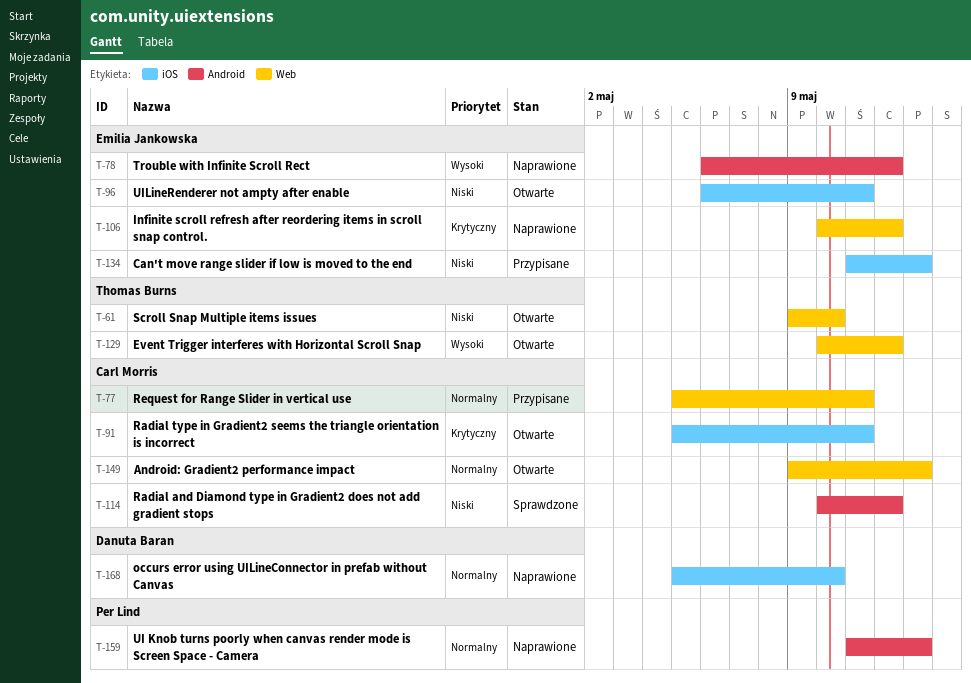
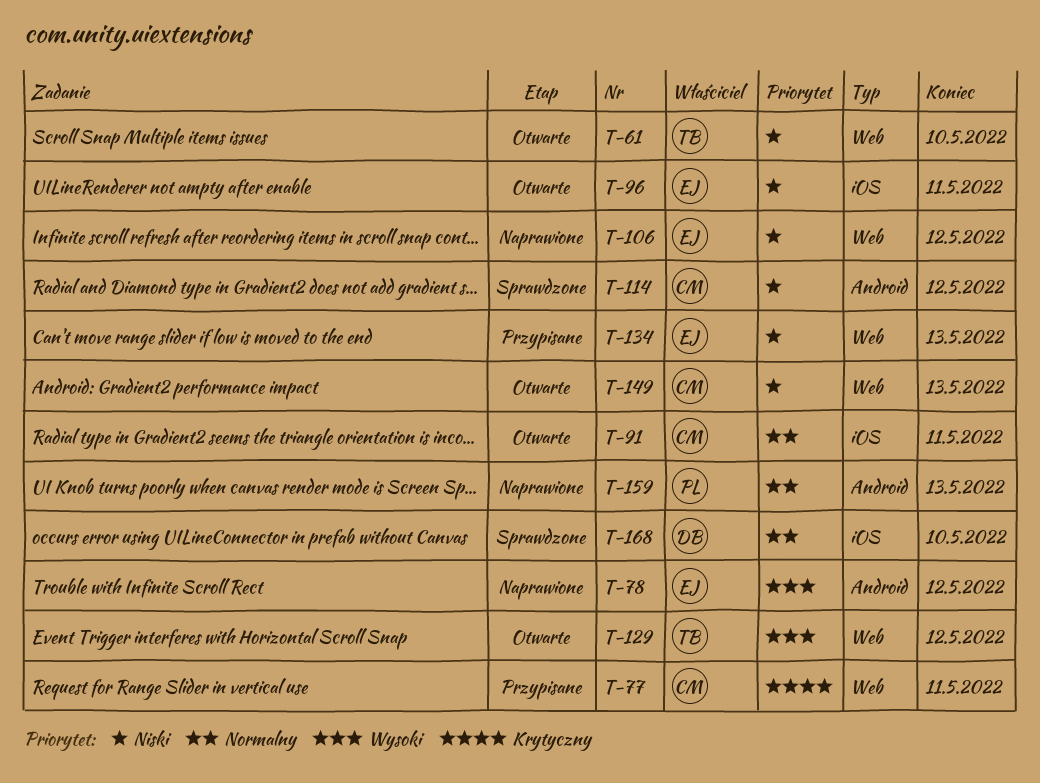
T-77, priority: Normalny -> Krytyczny
T-91, priority: Krytyczny -> Normalny
T-106, priority: Krytyczny -> Niski
T-134, label: iOS -> Web
T-149, priority: Normalny -> Niski
T-168, status: Naprawione -> Sprawdzone

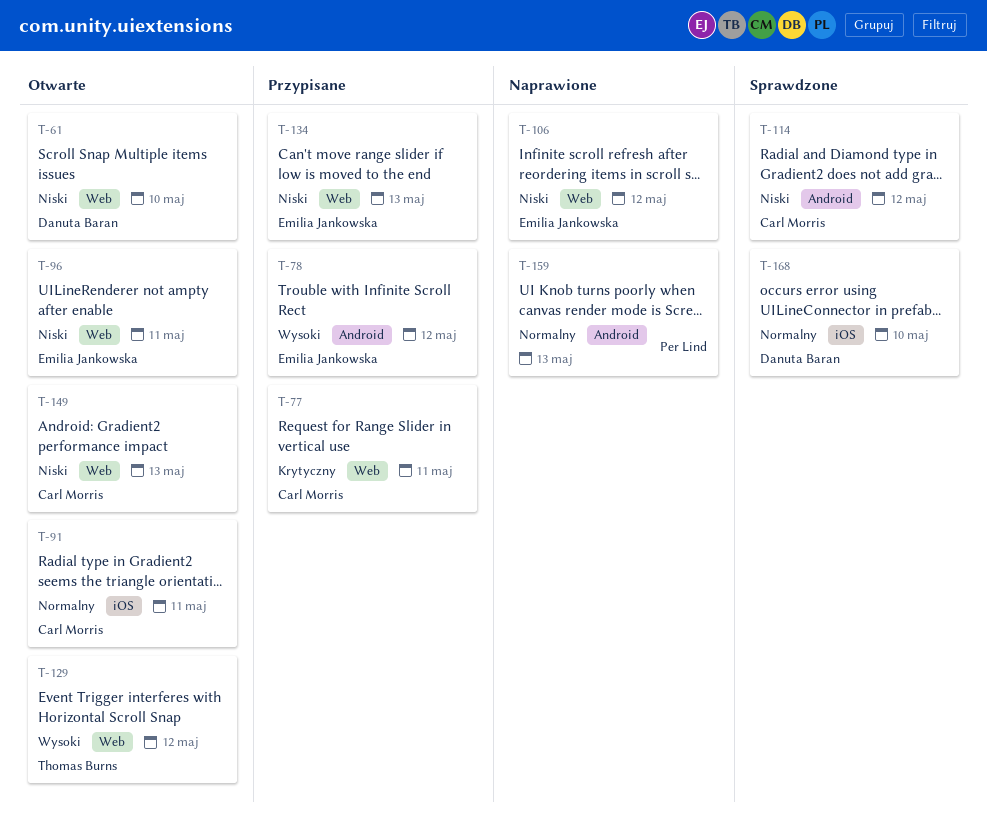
T-61, owner: Thomas Burns -> Danuta Baran
T-78, status: Naprawione -> Przypisane
T-96, label: iOS -> Web

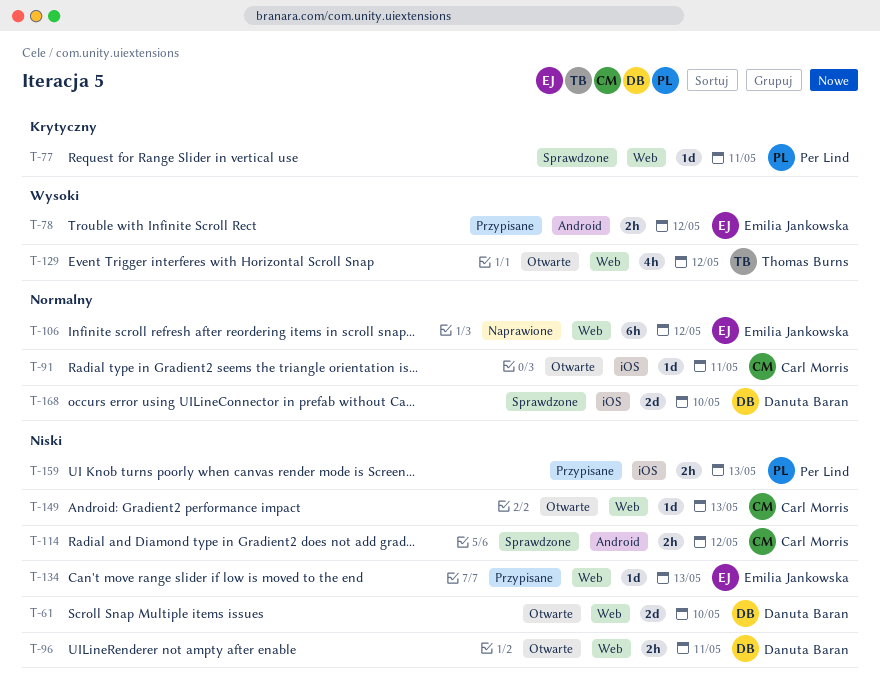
T-77, status: Przypisane -> Sprawdzone
T-77, owner: Carl Morris -> Per Lind
T-96, owner: Emilia Jankowska -> Danuta Baran
T-106, priority: Niski -> Normalny
T-159, status: Naprawione -> Przypisane
T-159, priority: Normalny -> Niski
T-159, label: Android -> iOS

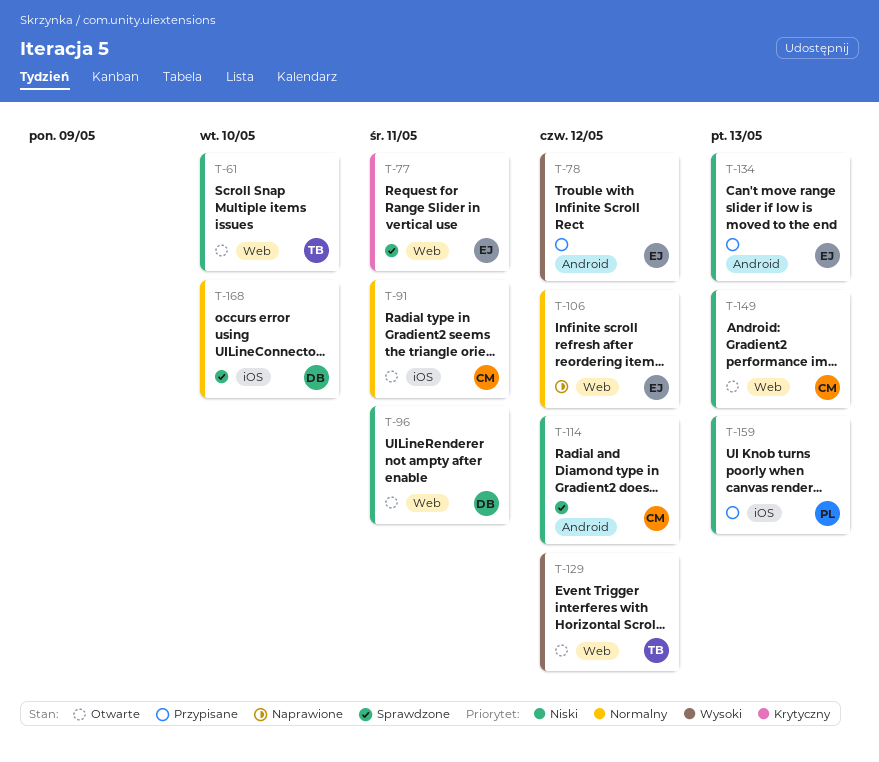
T-61, owner: Danuta Baran -> Thomas Burns
T-77, owner: Per Lind -> Emilia Jankowska
T-134, label: Web -> Android

